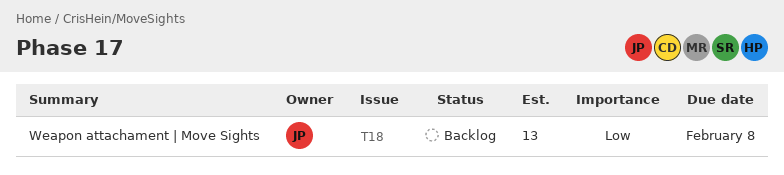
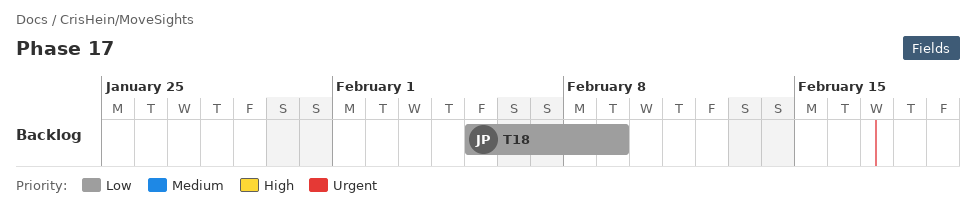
T18, due: Feb 8 -> Feb 9

